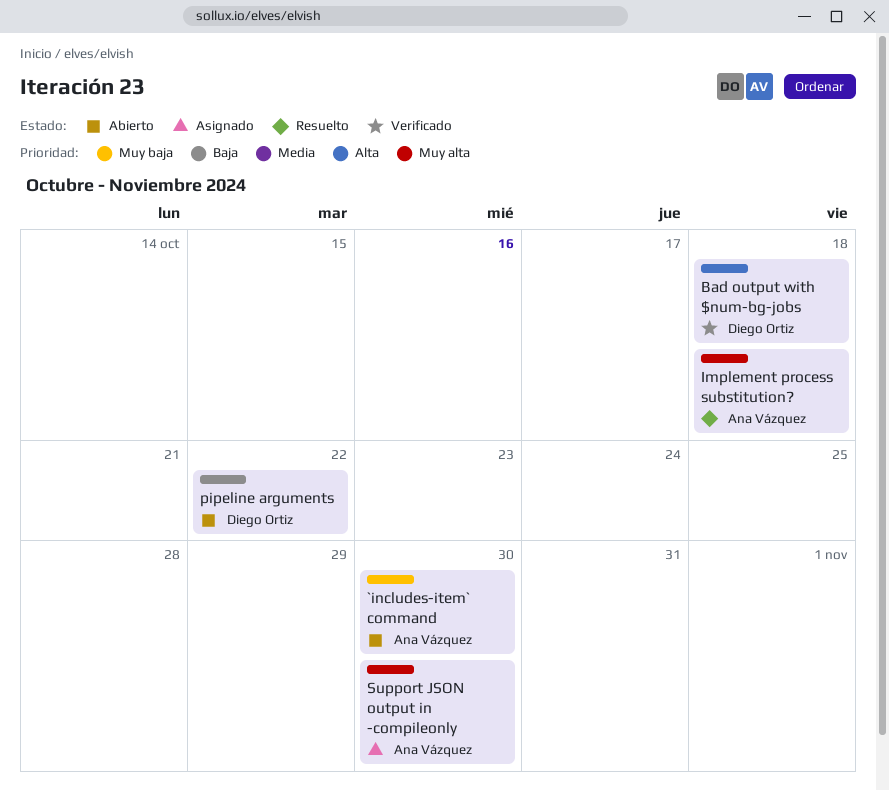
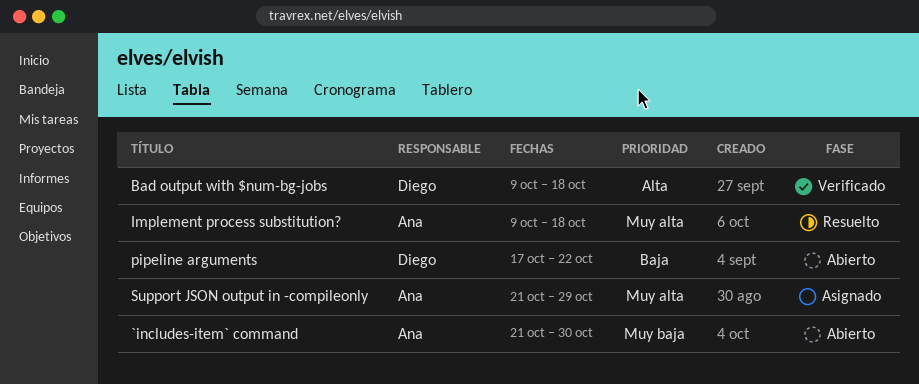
Support JSON output in -compileonly, due: Oct 30 -> Oct 29

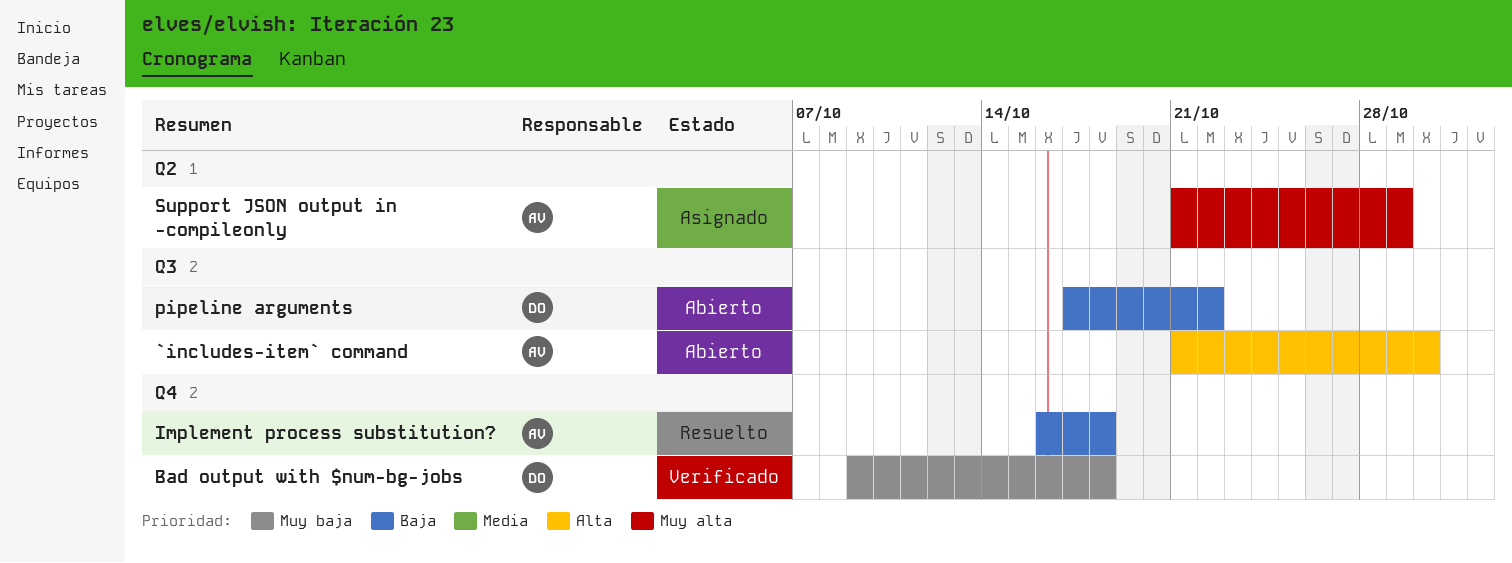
`includes-item` command, priority: Muy baja -> Alta
Bad output with $num-bg-jobs, priority: Alta -> Muy baja
Implement process substitution?, priority: Muy alta -> Baja
Implement process substitution?, start: Oct 9 -> Oct 16

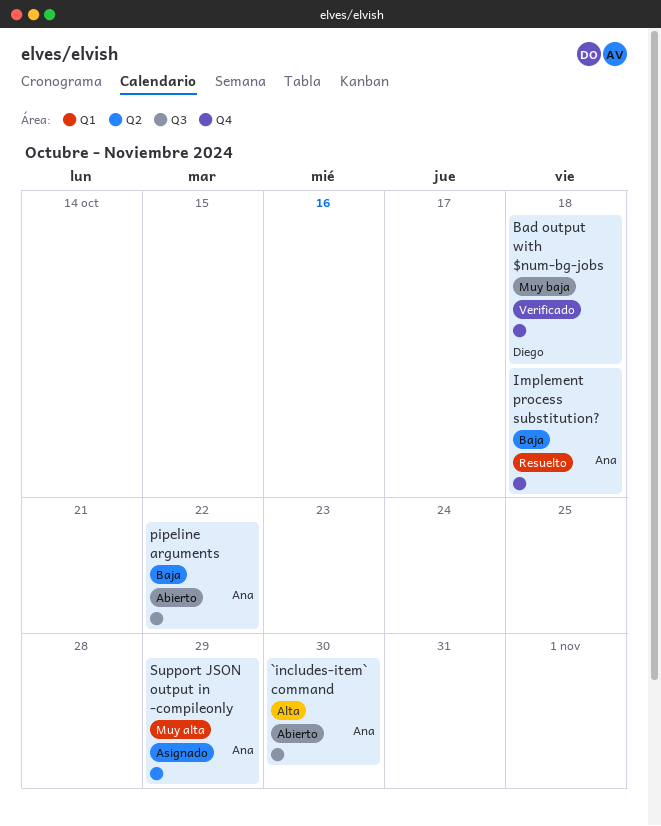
pipeline arguments, owner: Diego -> Ana

